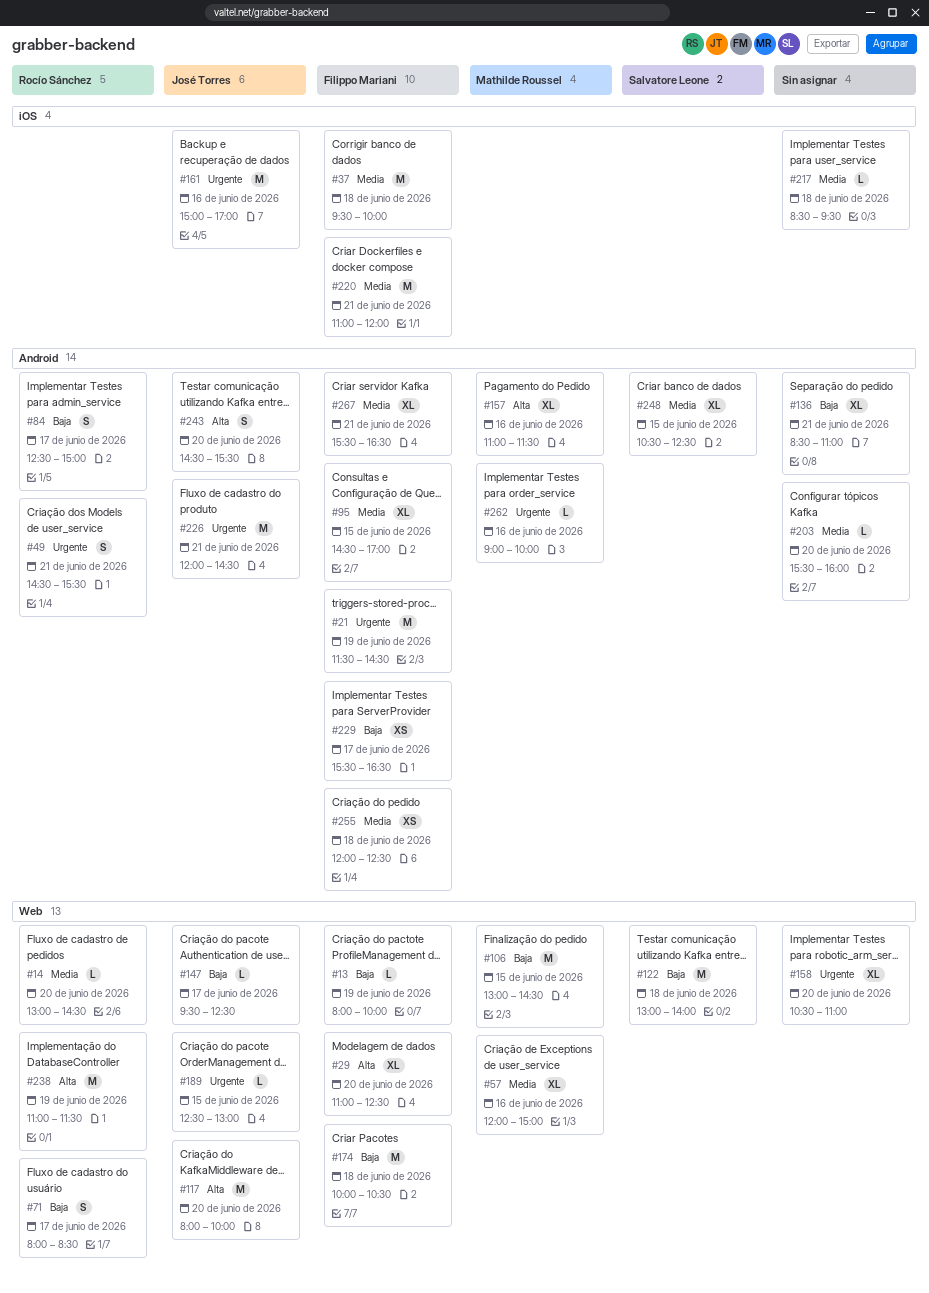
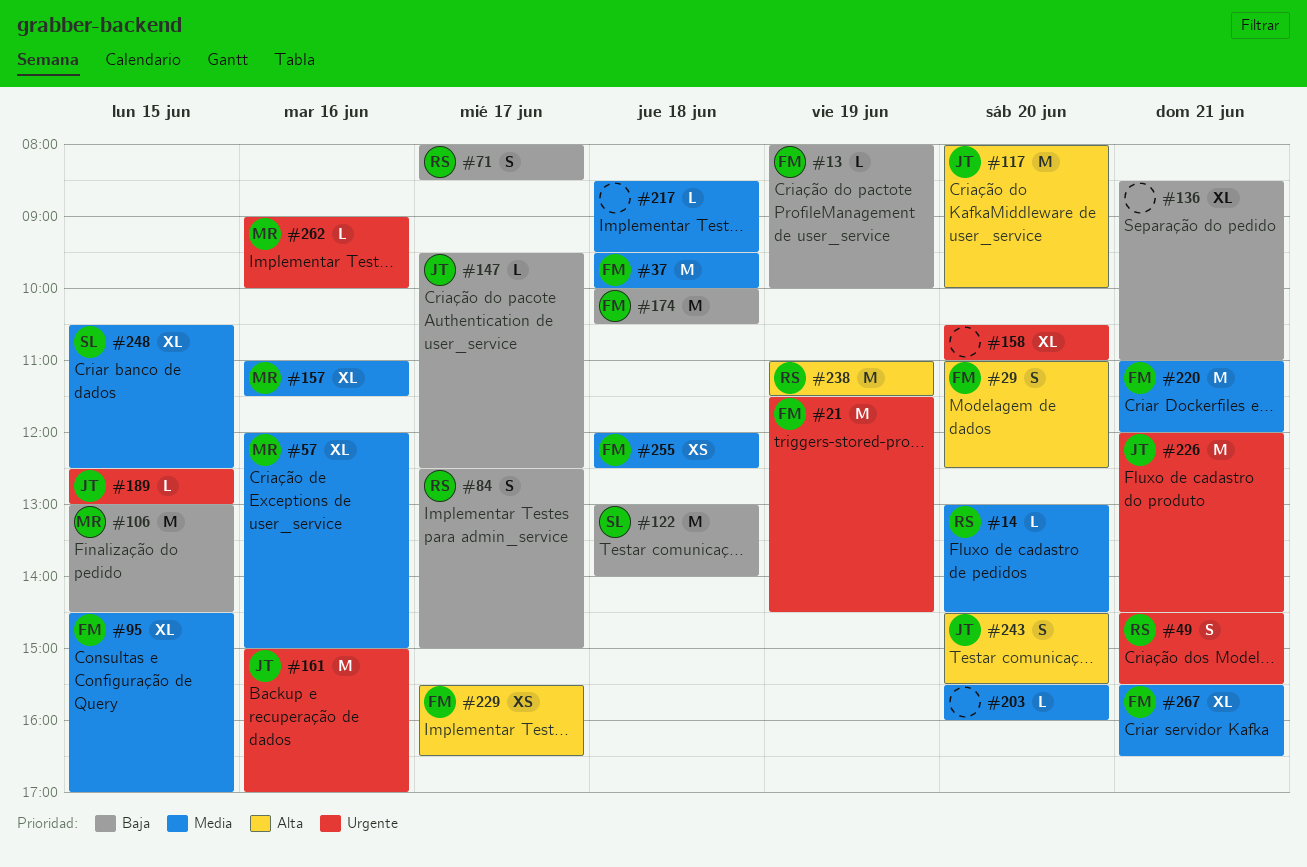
#29, estimate: XL -> S
#157, priority: Alta -> Media
#229, priority: Baja -> Alta

